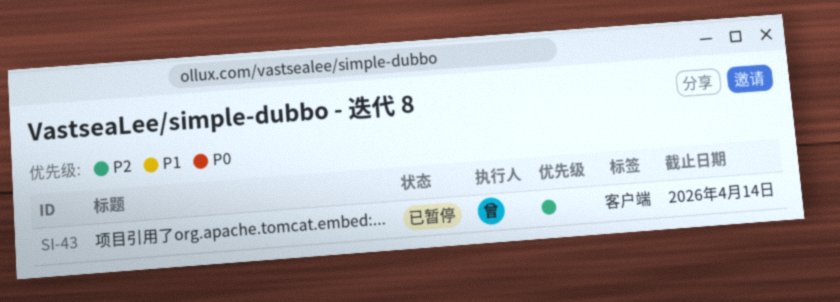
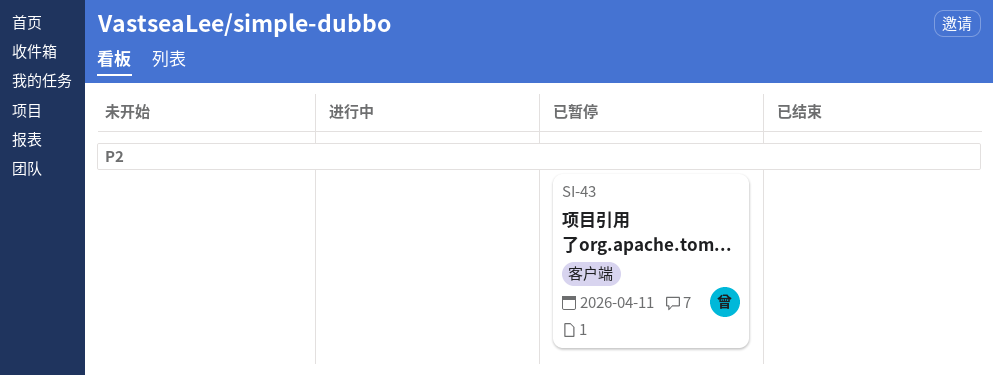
SI-43, due: Apr 14 -> Apr 11

